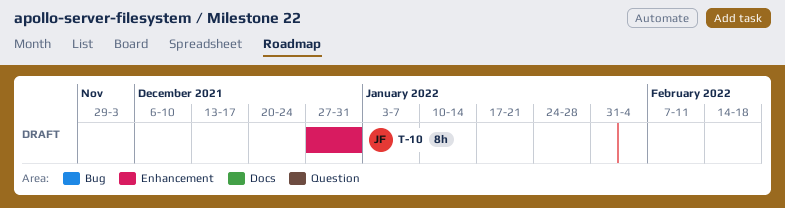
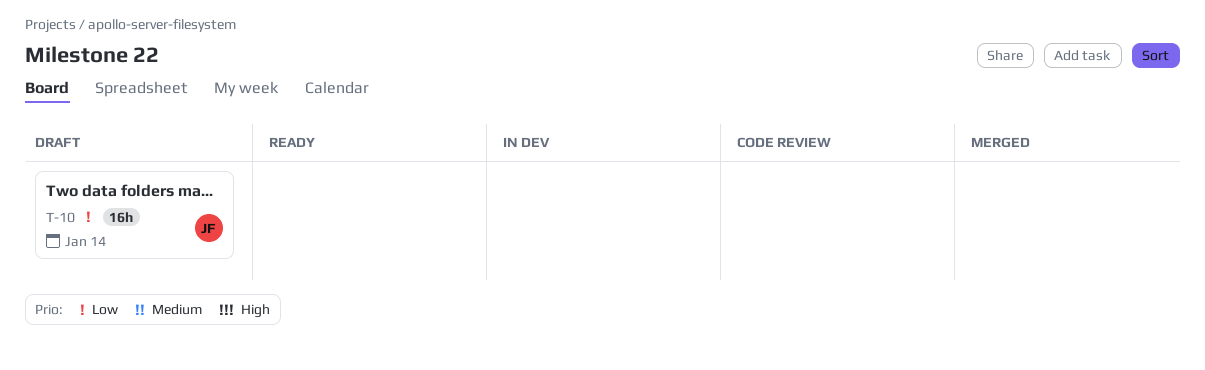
T-10, estimate: 8h -> 16h
T-10, due: Dec 31 -> Jan 14

